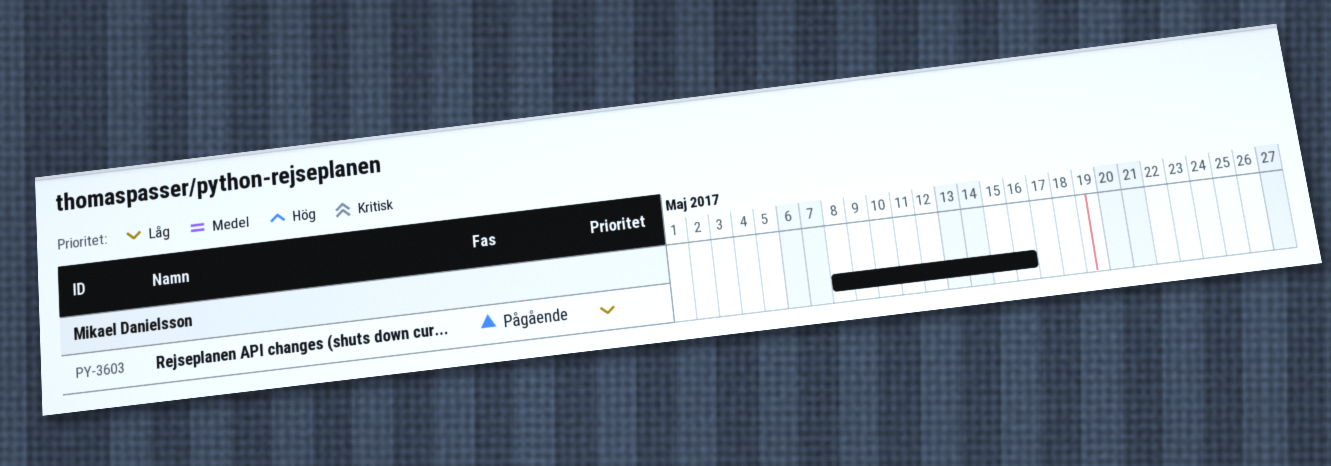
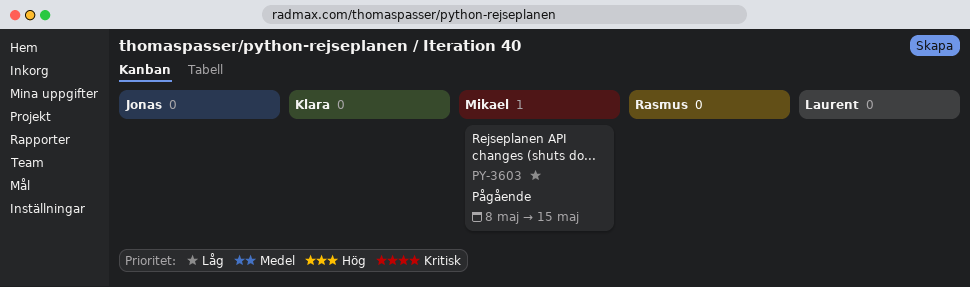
PY-3603, due: May 16 -> May 15

